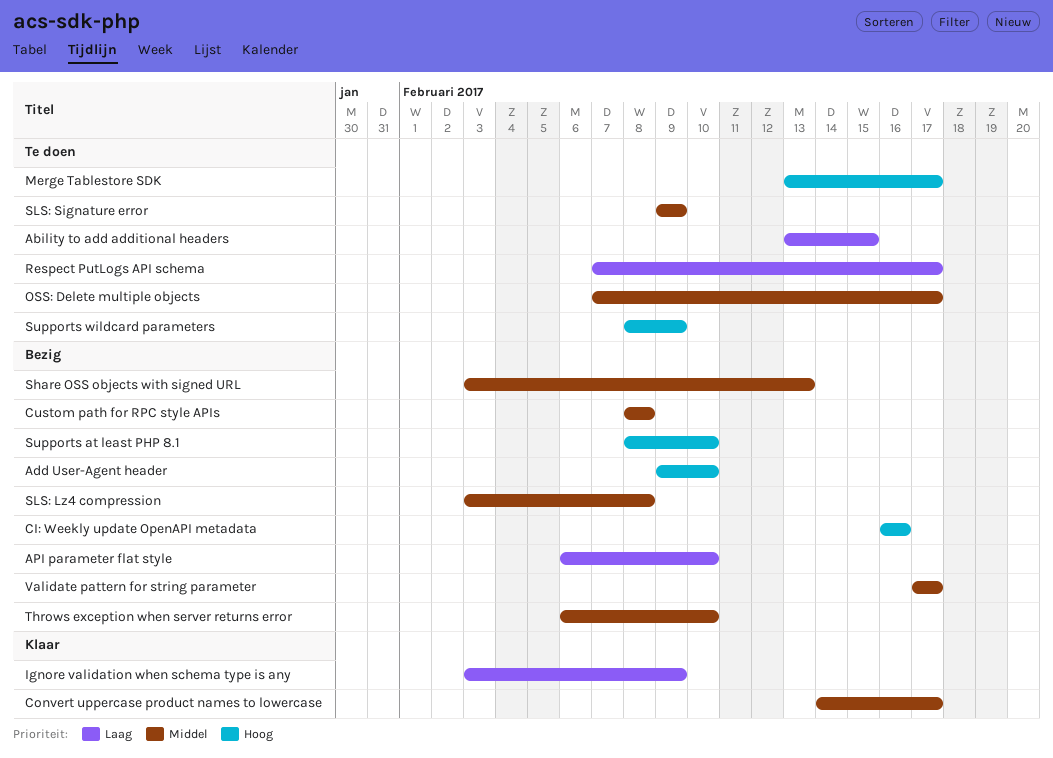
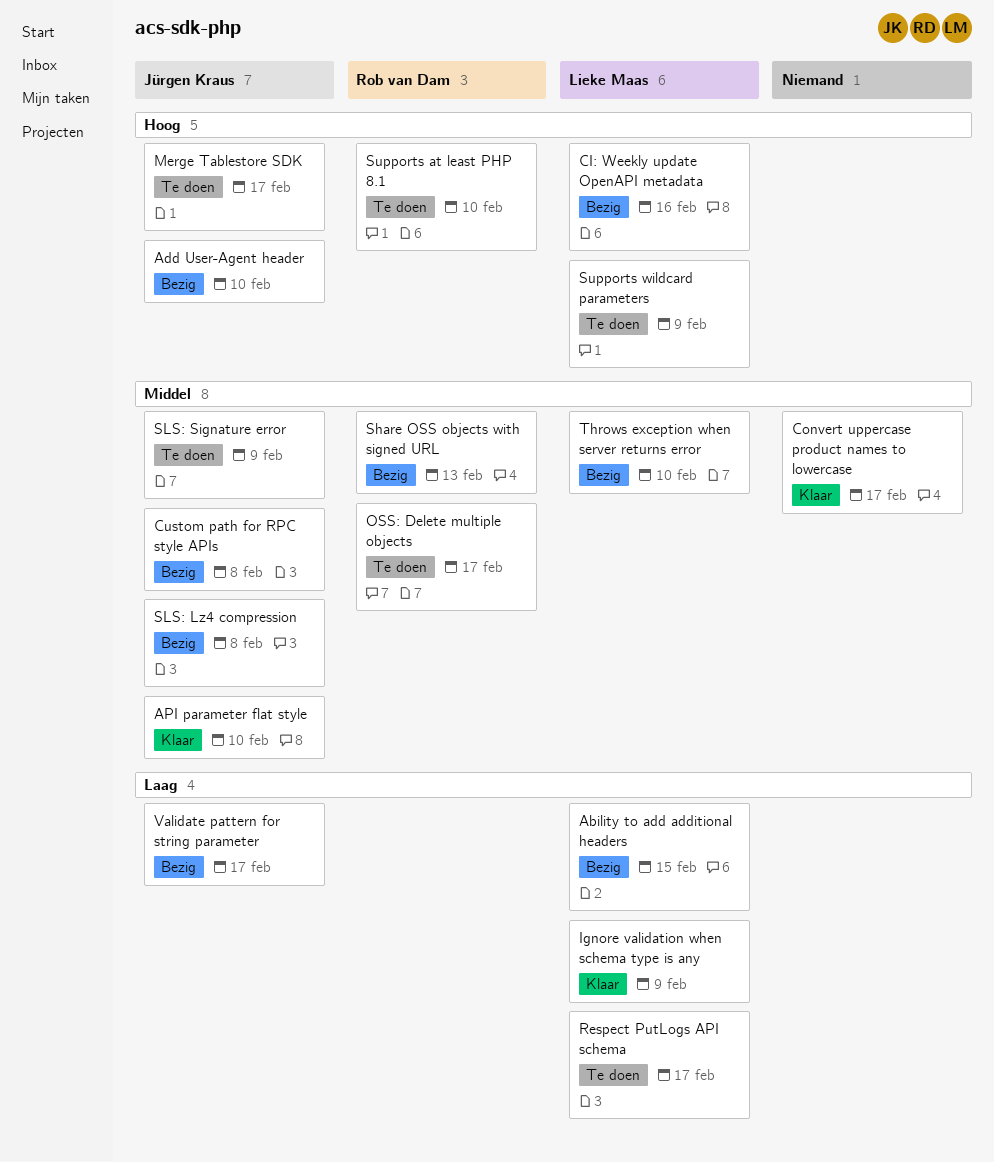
Ability to add additional headers, status: Te doen -> Bezig
API parameter flat style, status: Bezig -> Klaar
API parameter flat style, priority: Laag -> Middel
Supports at least PHP 8.1, status: Bezig -> Te doen
Validate pattern for string parameter, priority: Middel -> Laag

